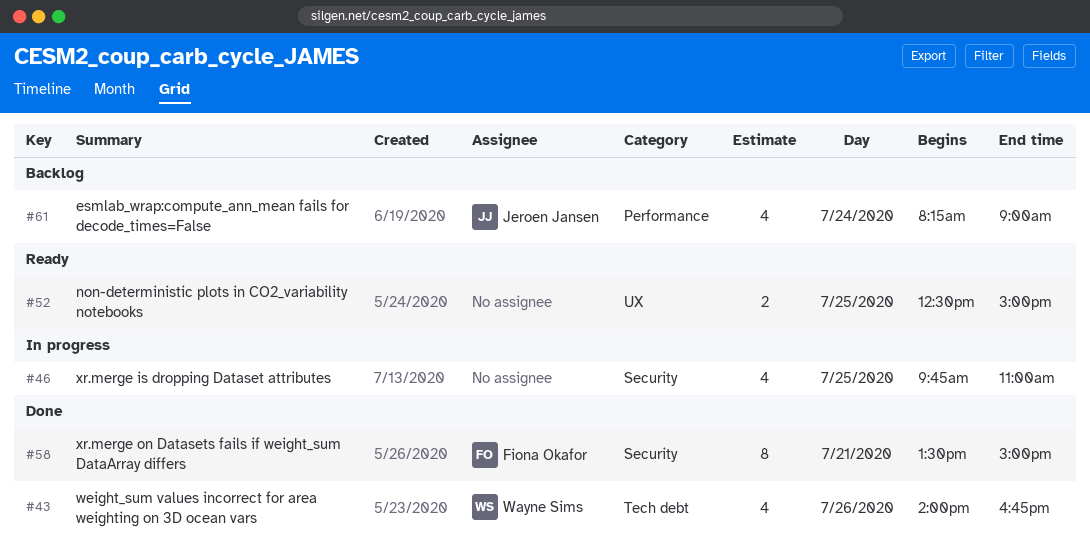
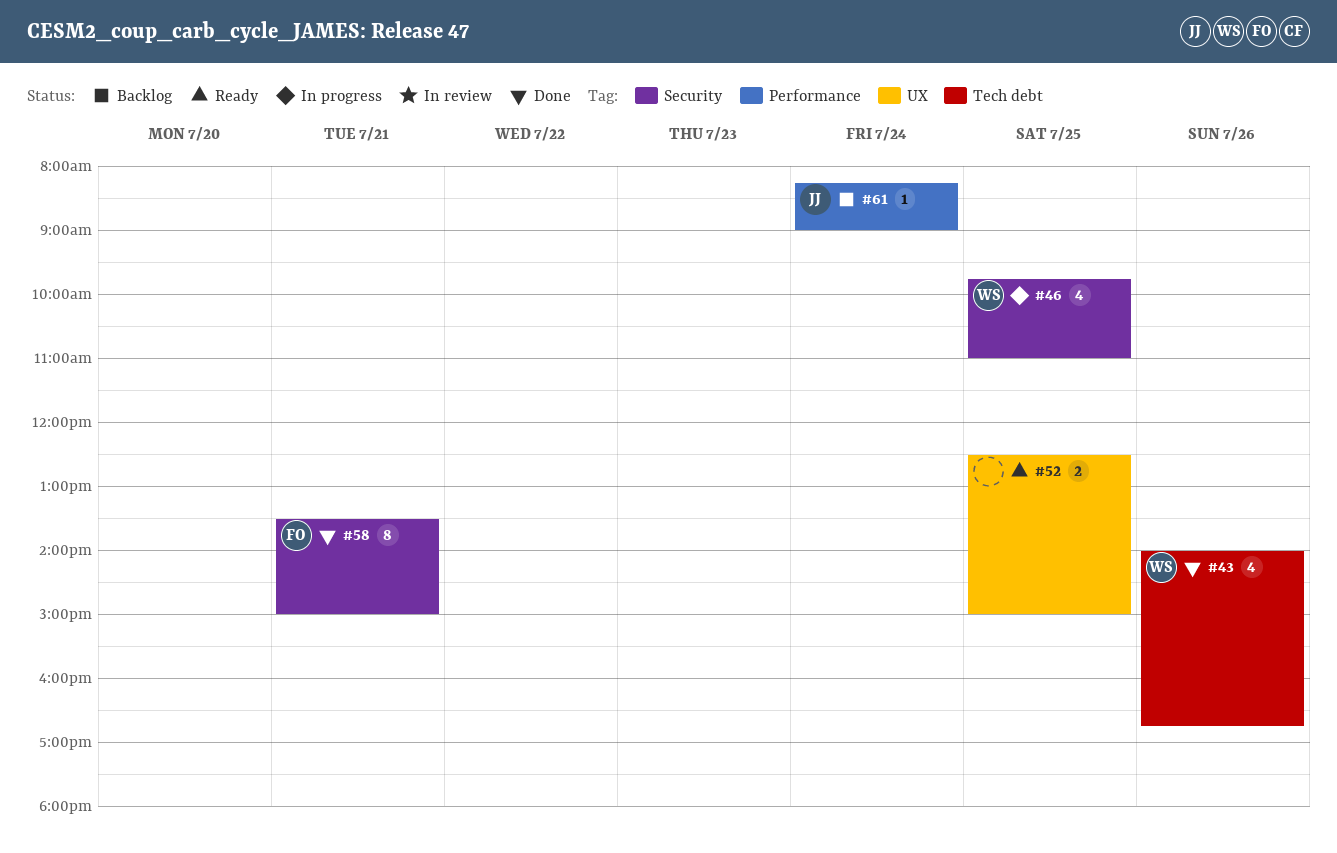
#46, owner: none -> Wayne Sims
#61, estimate: 4 -> 1

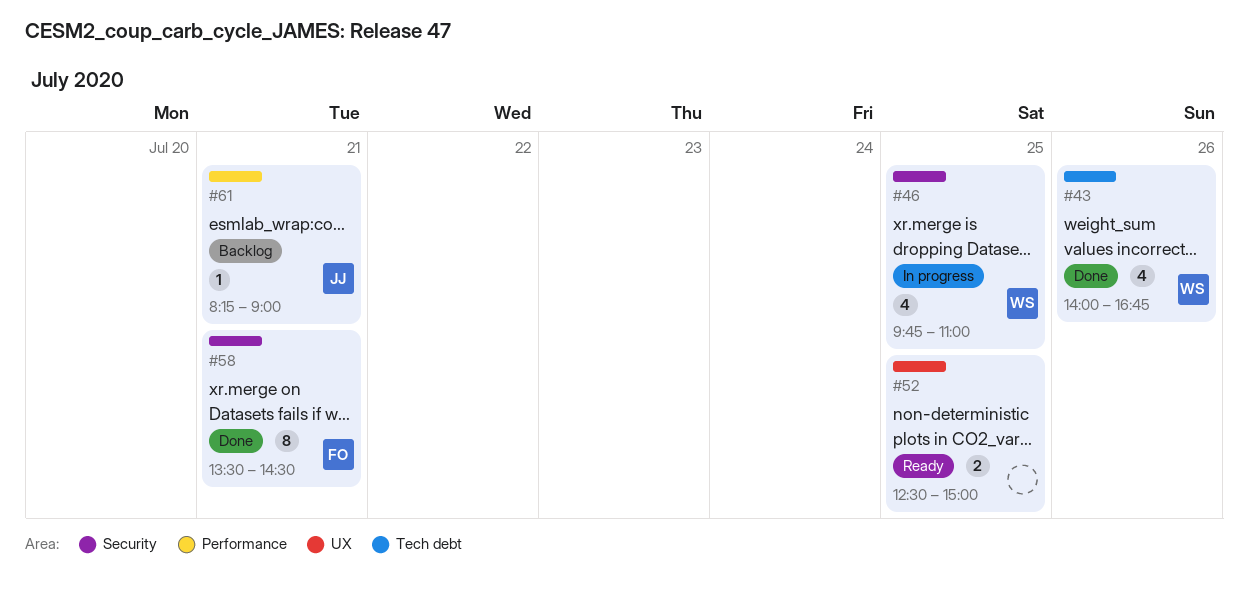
#58, ends: 15:00 -> 14:30
#61, day: Jul 24 -> Jul 21

